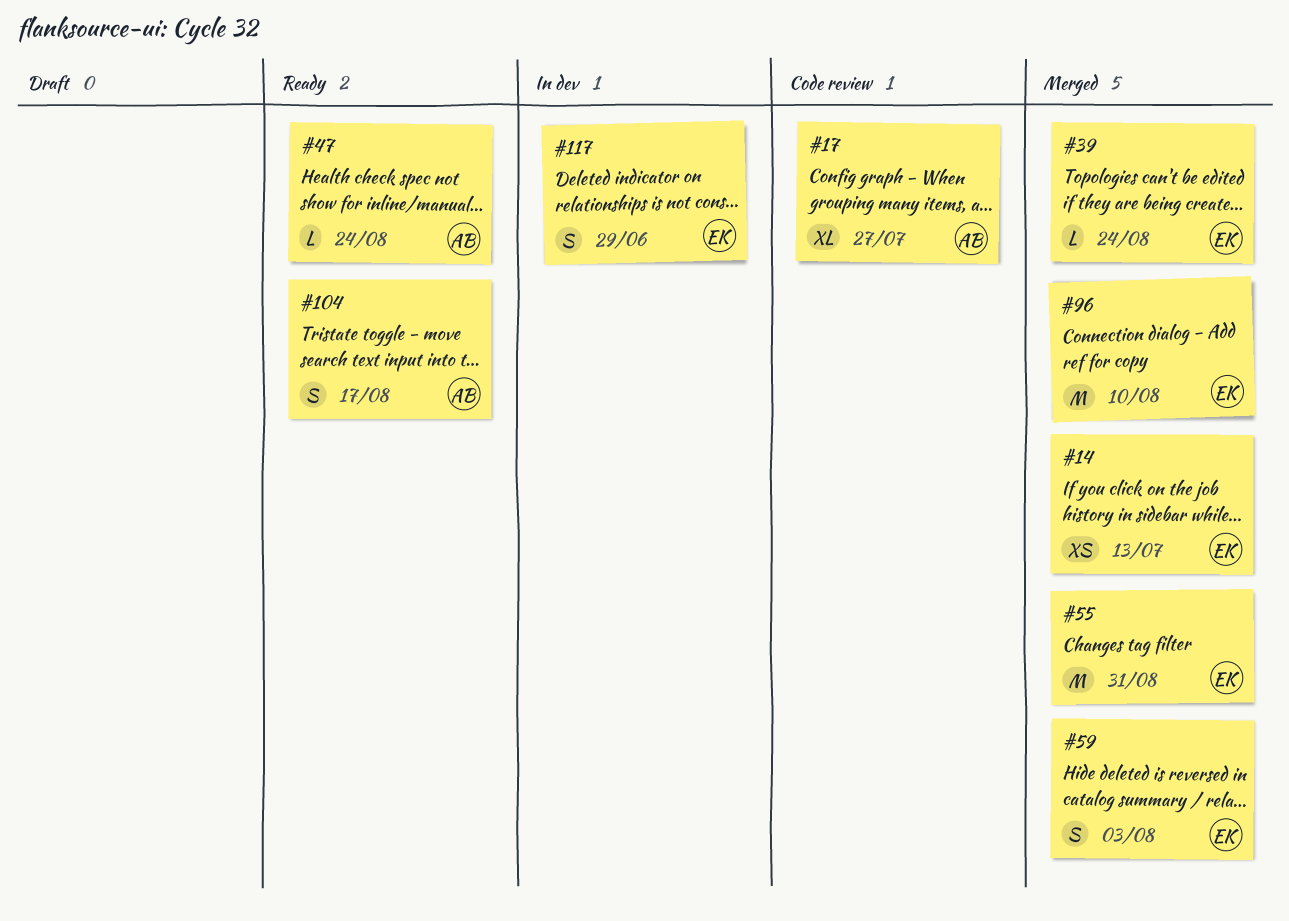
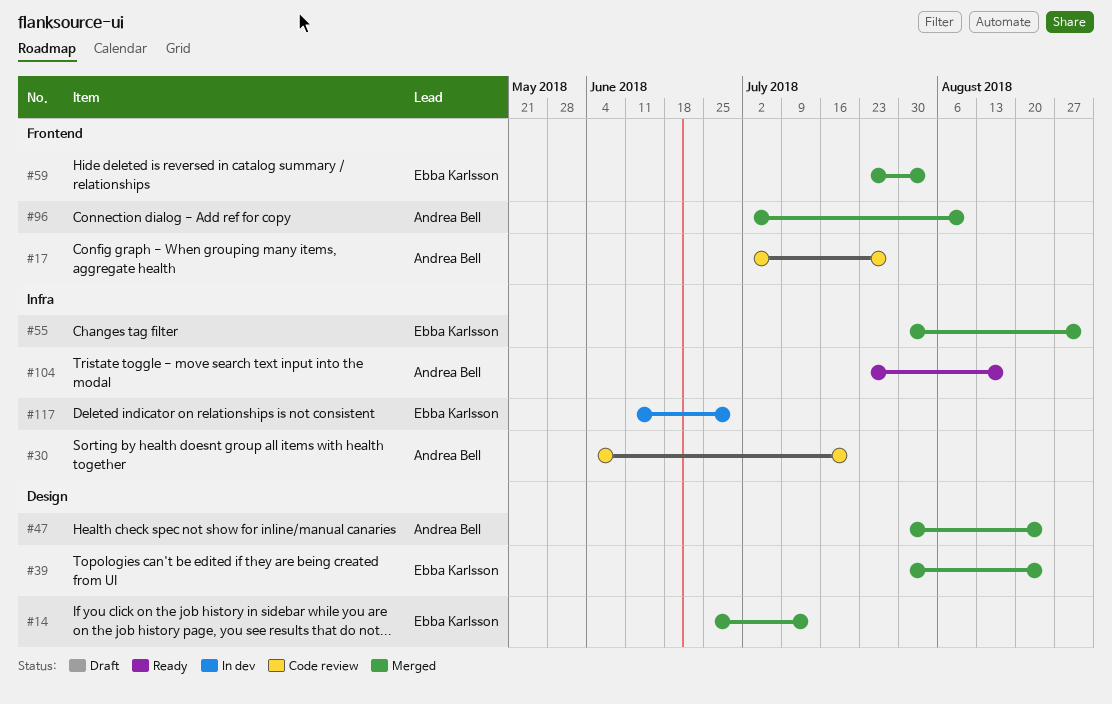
#30: none -> present
#47, status: Ready -> Merged
#96, owner: Ebba Karlsson -> Andrea Bell

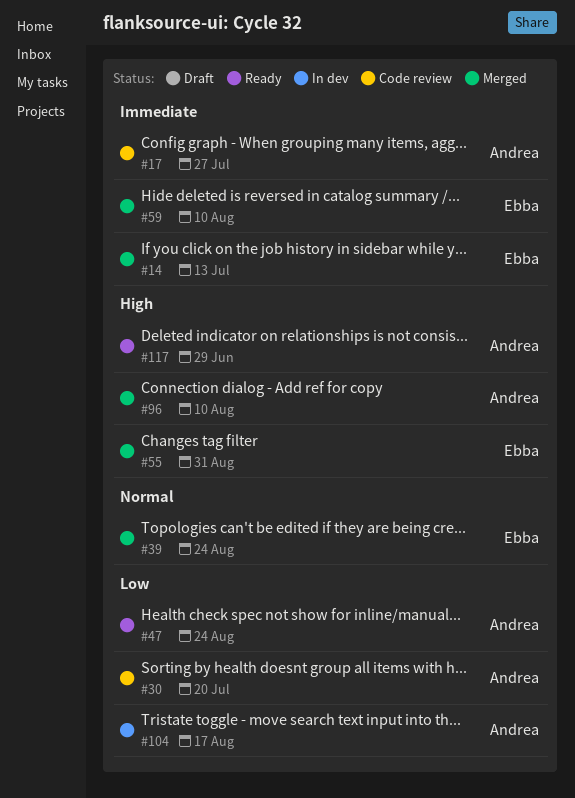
#47, status: Merged -> Ready
#59, due: Aug 3 -> Aug 10
#104, status: Ready -> In dev
#117, status: In dev -> Ready
#117, owner: Ebba Karlsson -> Andrea Bell

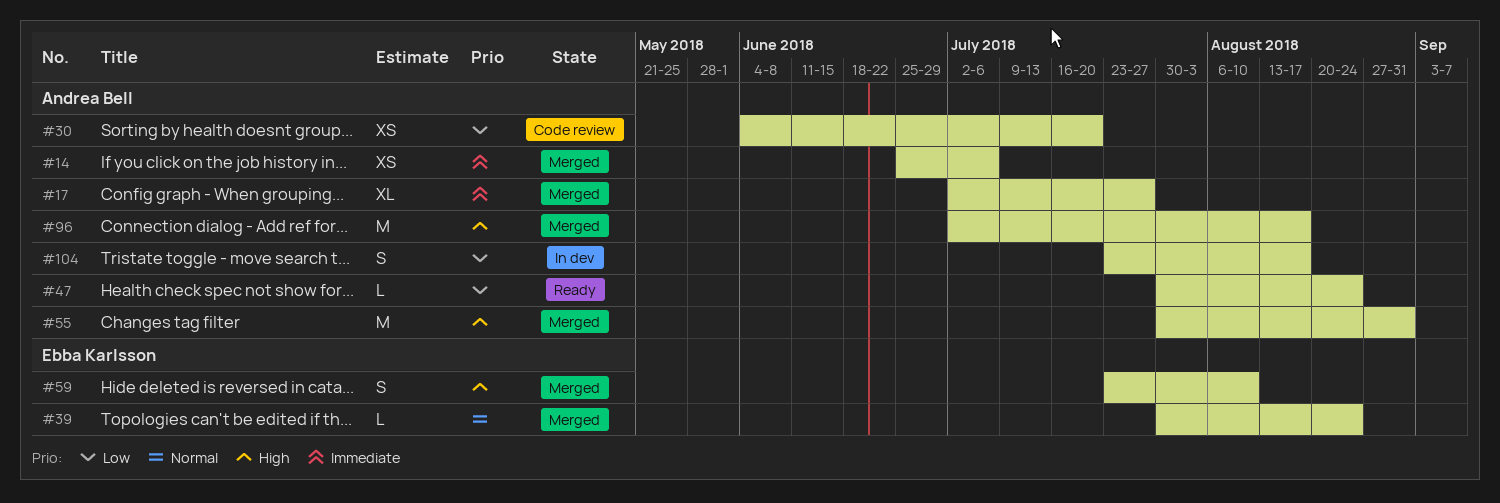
#14, owner: Ebba Karlsson -> Andrea Bell
#14, due: Jul 13 -> Jul 6
#17, status: Code review -> Merged
#55, owner: Ebba Karlsson -> Andrea Bell
#59, priority: Immediate -> High
#96, due: Aug 10 -> Aug 17
#117: present -> none

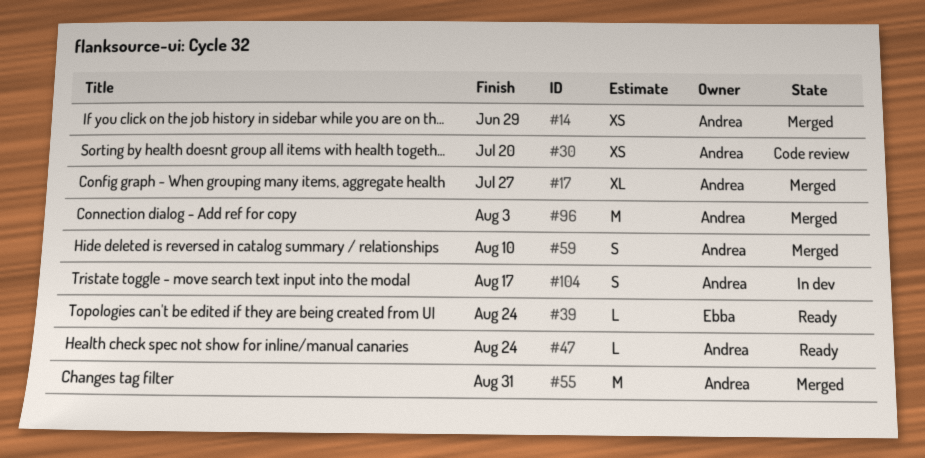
#14, due: Jul 6 -> Jun 29
#39, status: Merged -> Ready
#59, owner: Ebba Karlsson -> Andrea Bell
#96, due: Aug 17 -> Aug 3

